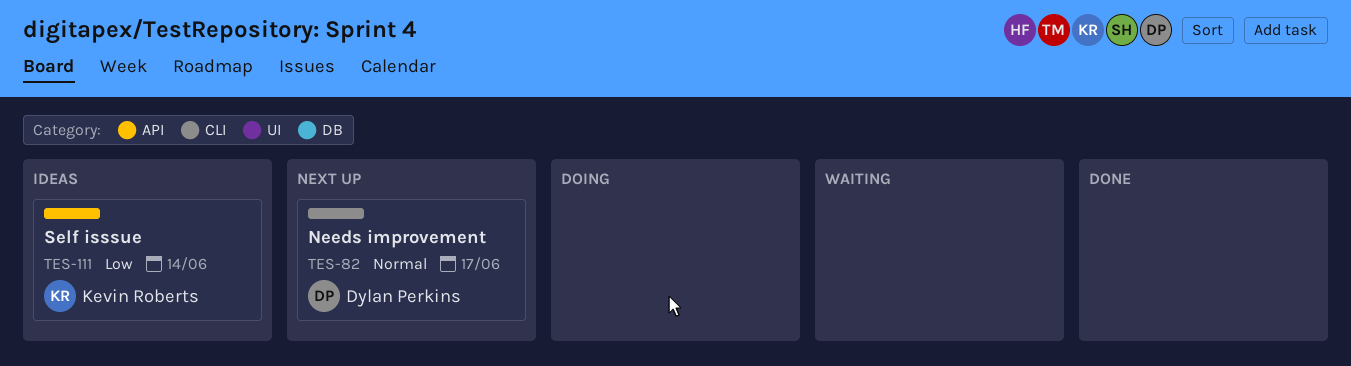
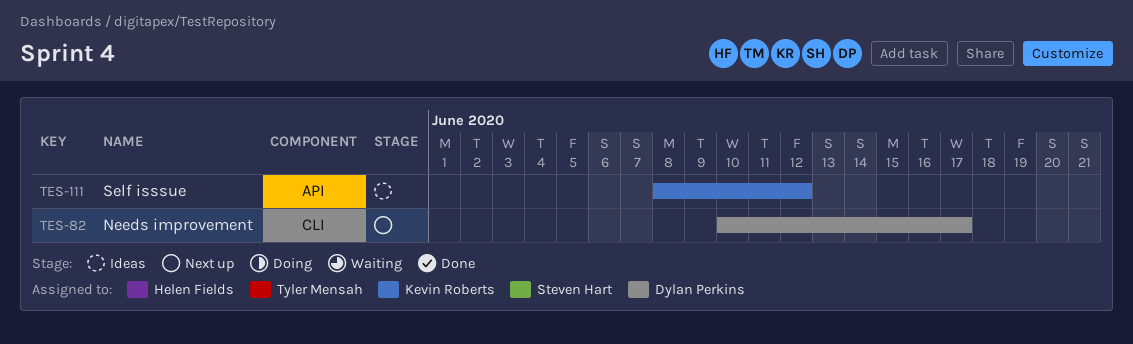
TES-111, due: Jun 14 -> Jun 12

